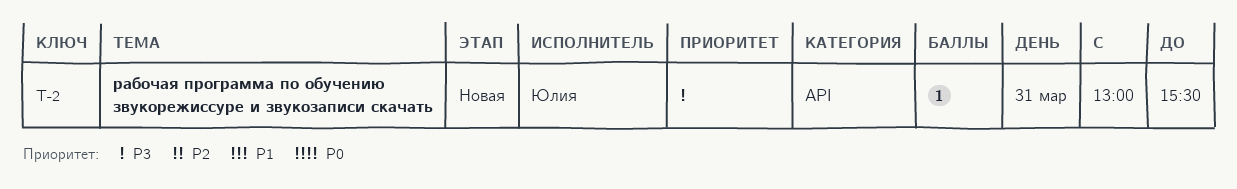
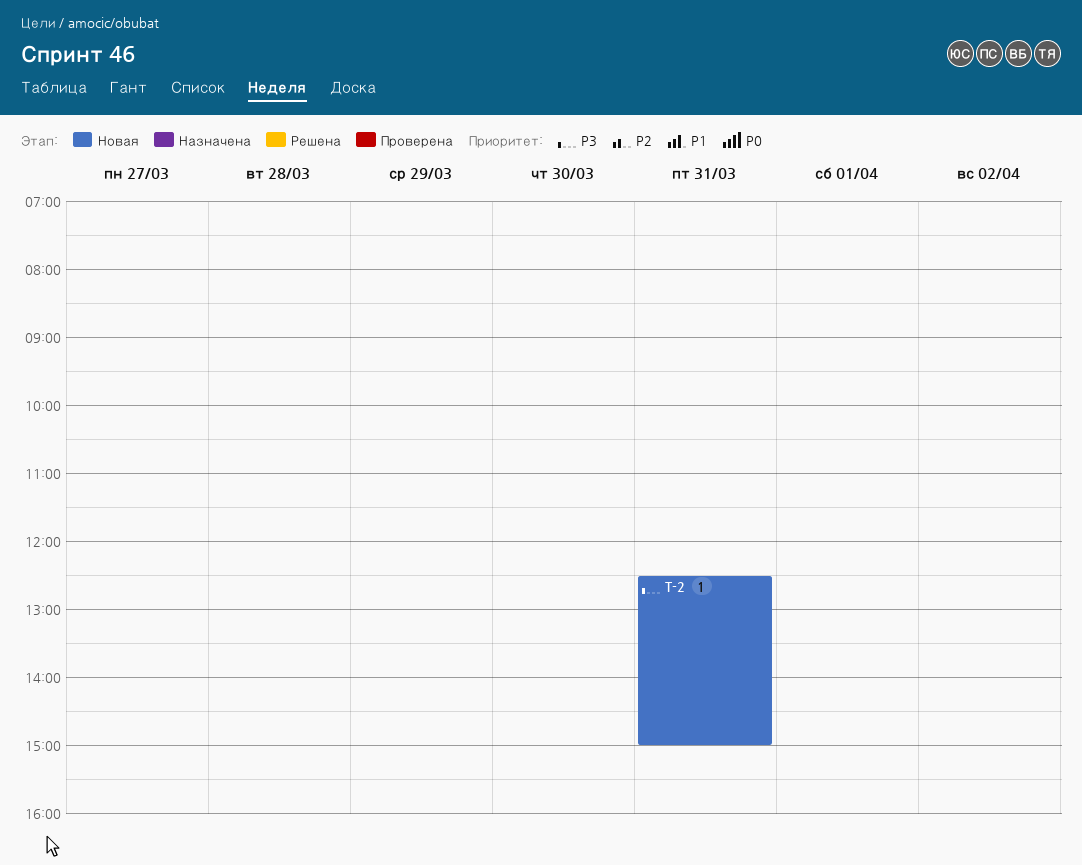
T-2, begins: 13:00 -> 12:30
T-2, ends: 15:30 -> 15:00

